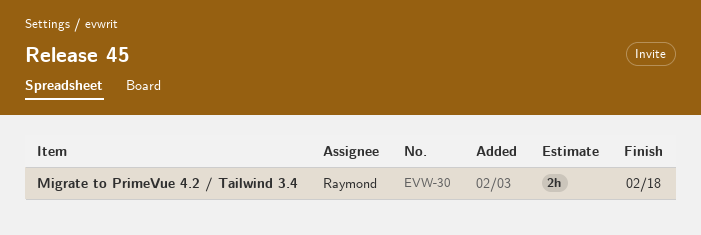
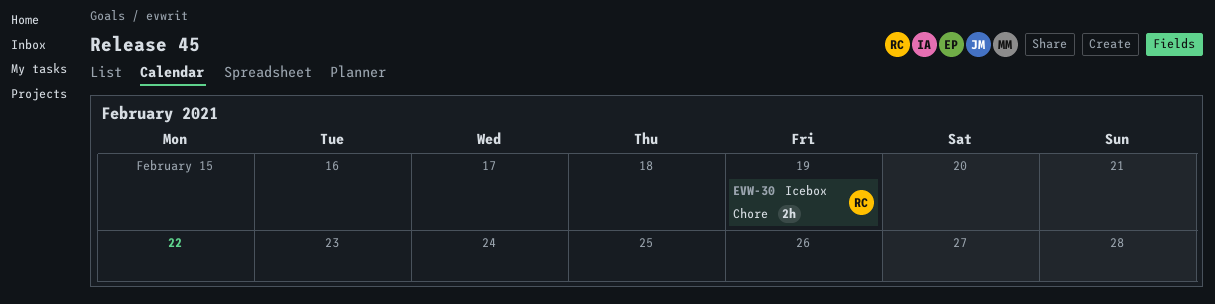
EVW-30, due: Feb 18 -> Feb 19

